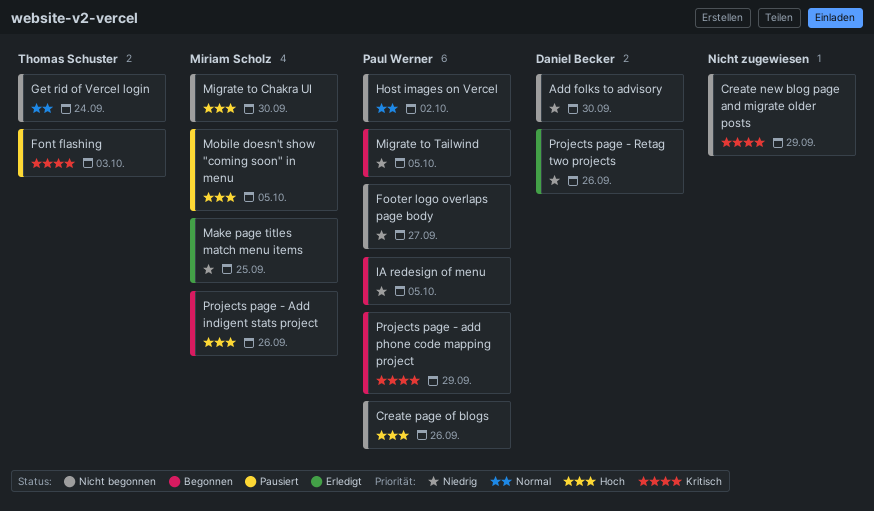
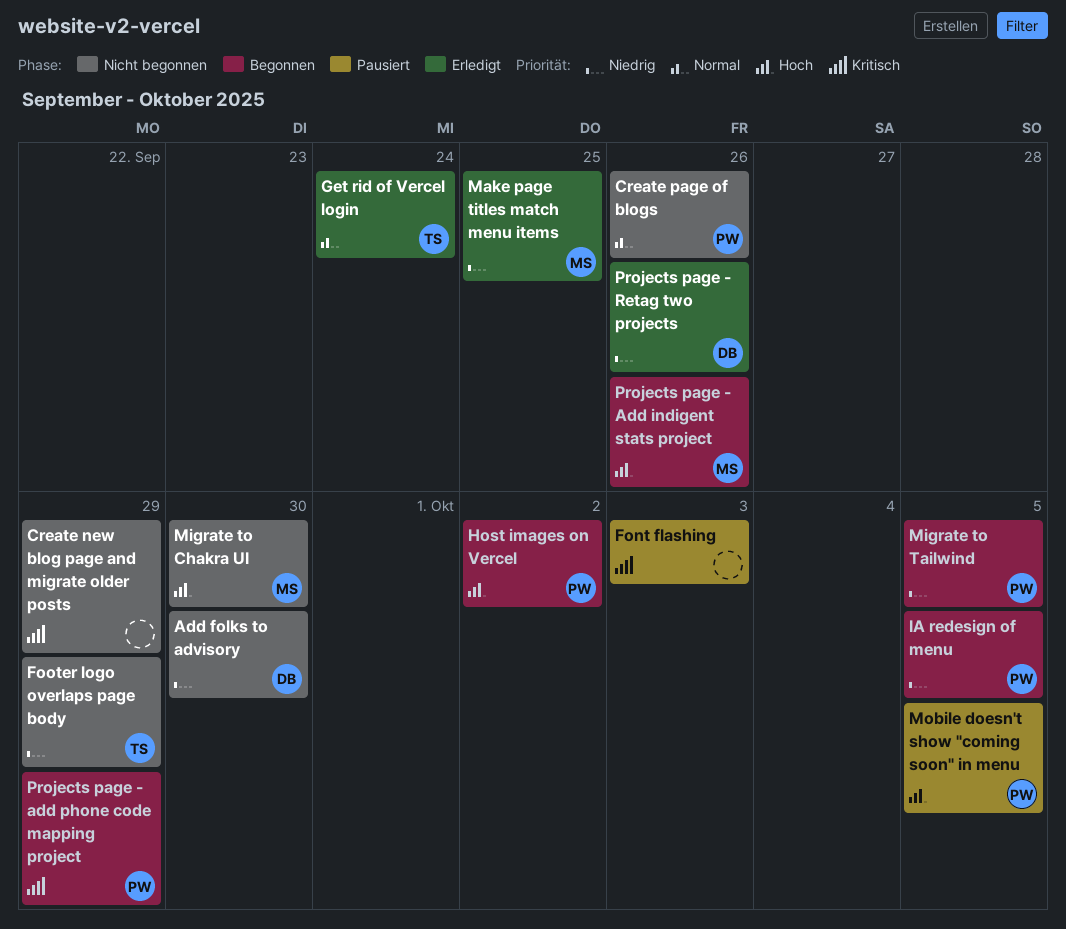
Create page of blogs, priority: Hoch -> Normal
Font flashing, owner: Thomas Schuster -> none
Footer logo overlaps page body, owner: Paul Werner -> Thomas Schuster
Footer logo overlaps page body, due: Sep 27 -> Sep 29
Get rid of Vercel login, status: Nicht begonnen -> Erledigt
Host images on Vercel, status: Nicht begonnen -> Begonnen
Host images on Vercel, priority: Normal -> Hoch
Mobile doesn't show "coming soon" in menu, owner: Miriam Scholz -> Paul Werner

